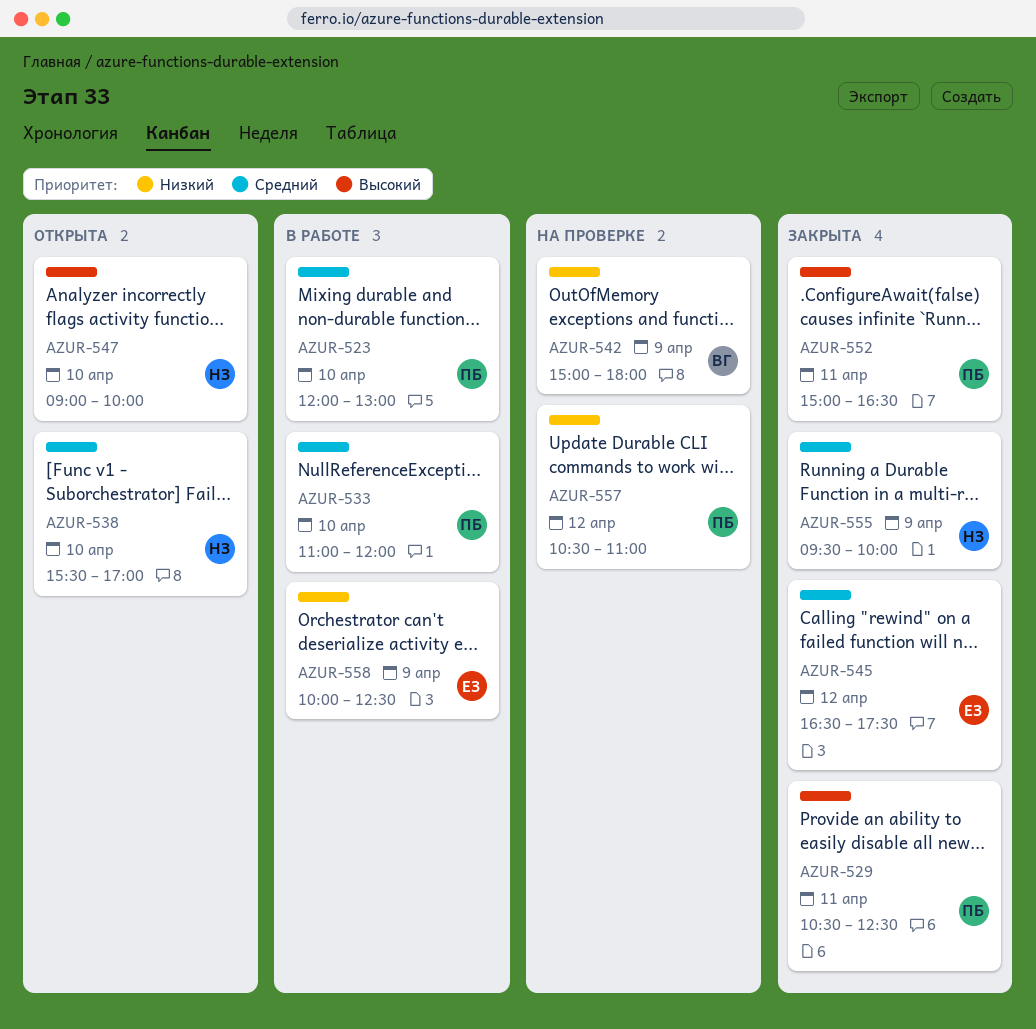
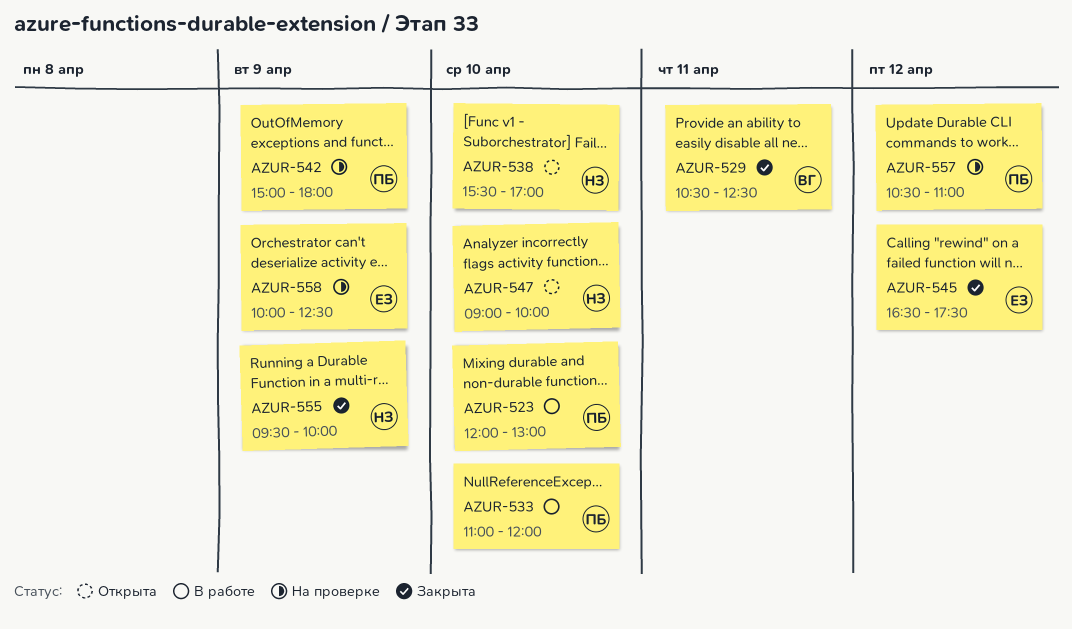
AZUR-529, owner: ПБ -> ВГ
AZUR-542, owner: ВГ -> ПБ
AZUR-552: present -> none
AZUR-558, status: В работе -> На проверке

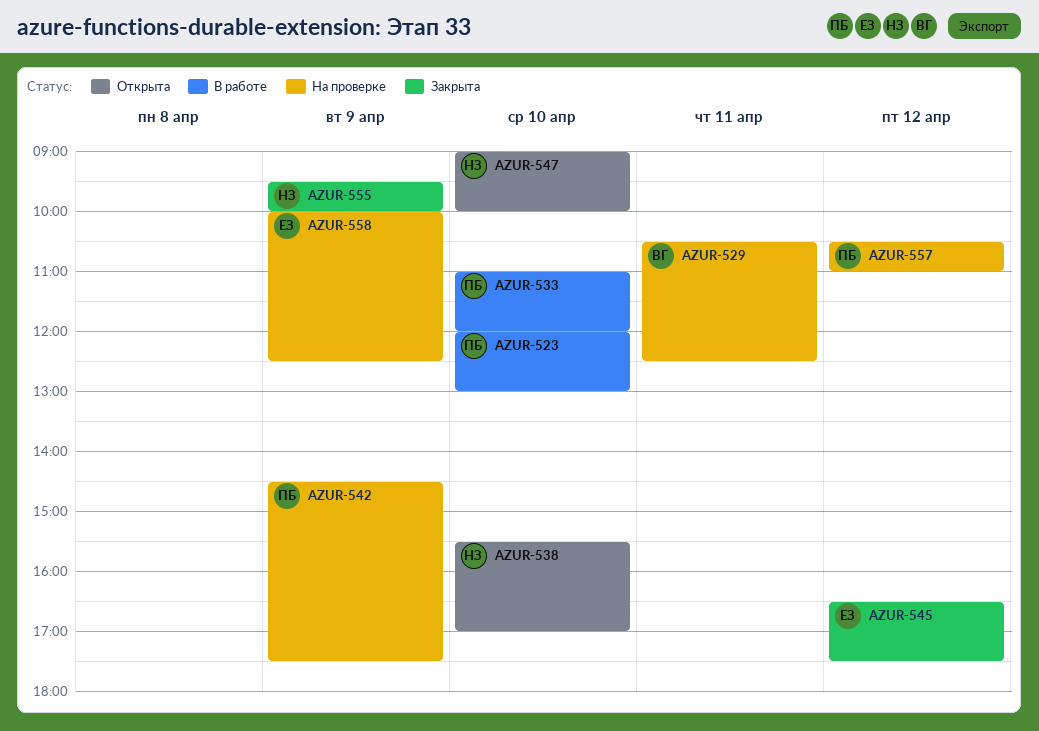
AZUR-529, status: Закрыта -> На проверке
AZUR-542, begins: 15:00 -> 14:30
AZUR-542, ends: 18:00 -> 17:30

